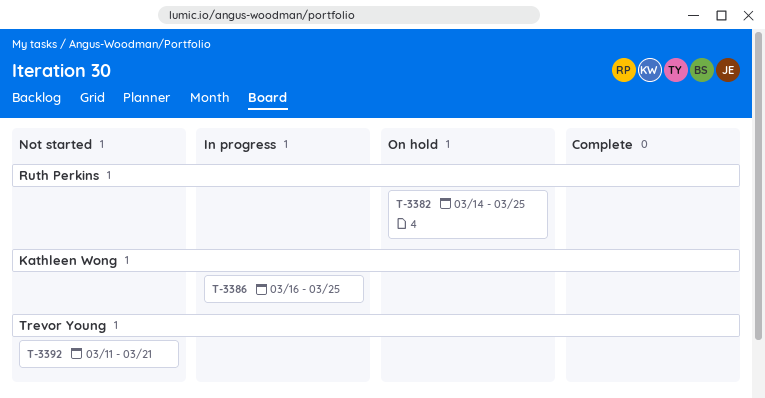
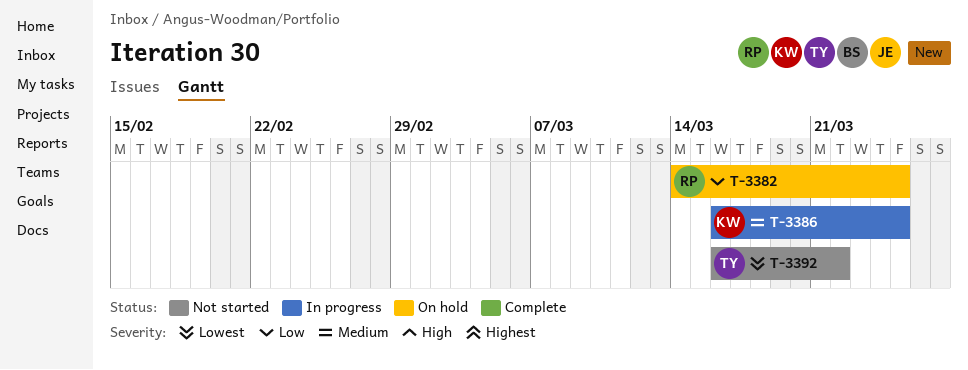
T-3392, start: Mar 11 -> Mar 16
T-3392, due: Mar 21 -> Mar 22

